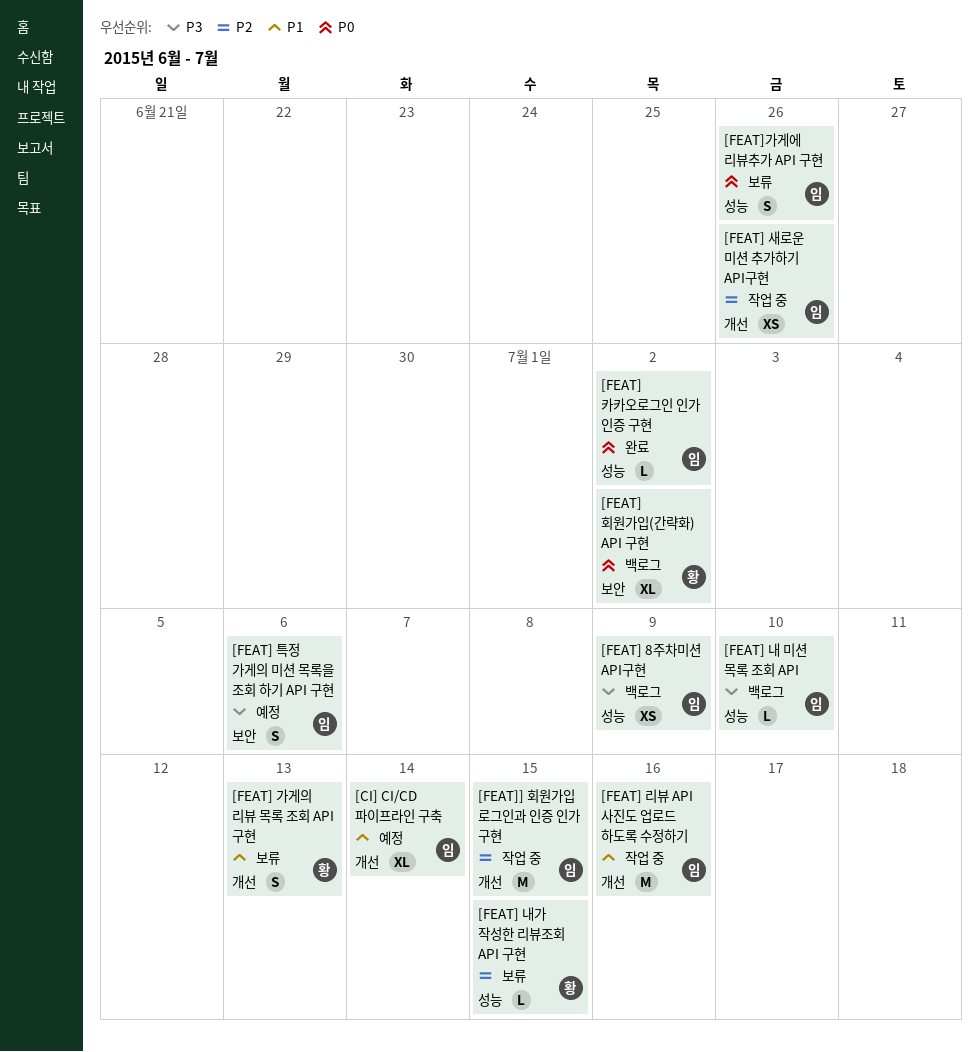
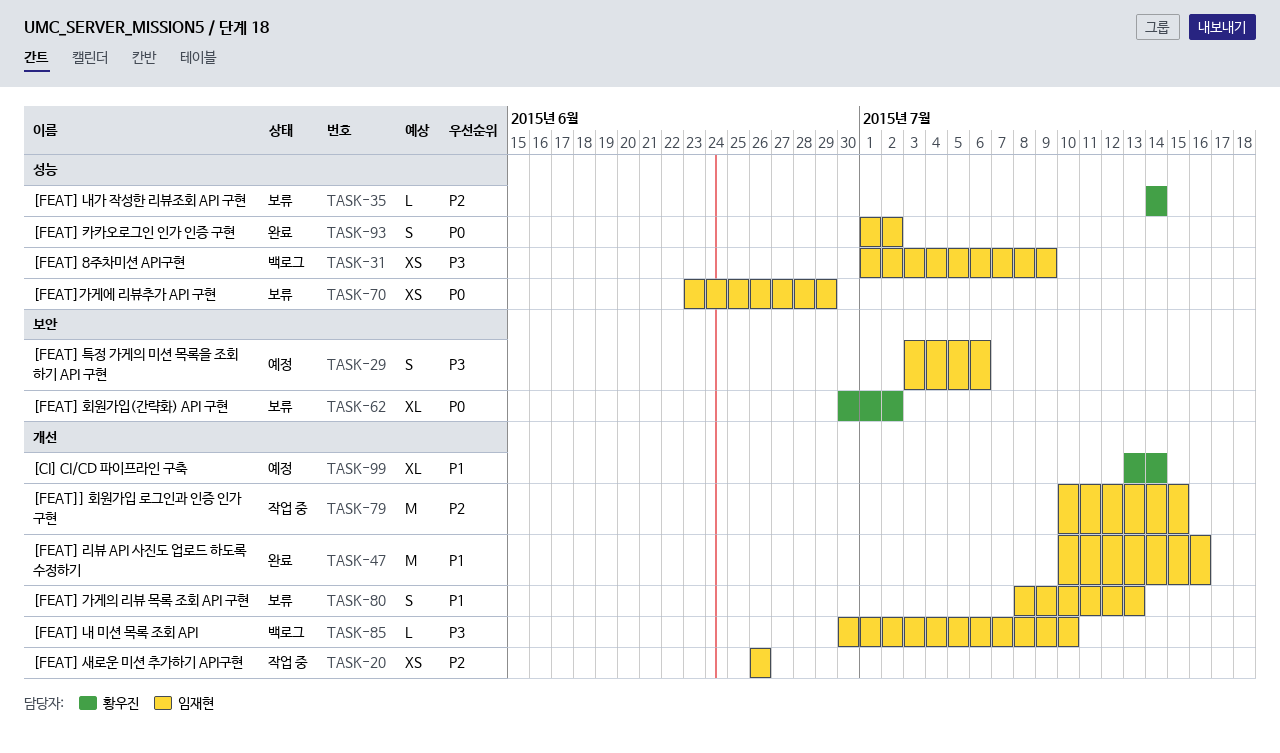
[CI] CI/CD 파이프라인 구축, owner: 임재현 -> 황우진
[FEAT] 가게의 리뷰 목록 조회 API 구현, owner: 황우진 -> 임재현
[FEAT] 내 미션 목록 조회 API, label: 성능 -> 개선
[FEAT] 내가 작성한 리뷰조회 API 구현, due: Jul 15 -> Jul 14
[FEAT] 리뷰 API 사진도 업로드 하도록 수정하기, status: 작업 중 -> 완료
[FEAT] 카카오로그인 인가 인증 구현, estimate: L -> S
[FEAT] 회원가입(간략화) API 구현, status: 백로그 -> 보류
[FEAT]가게에 리뷰추가 API 구현, estimate: S -> XS
[FEAT]가게에 리뷰추가 API 구현, due: Jun 26 -> Jun 29

